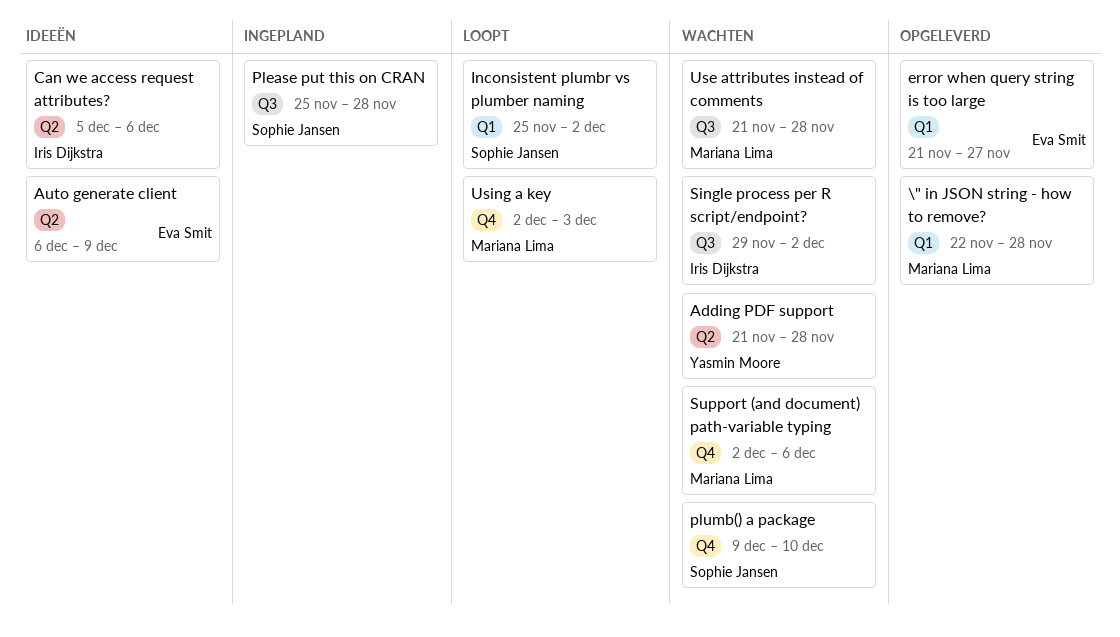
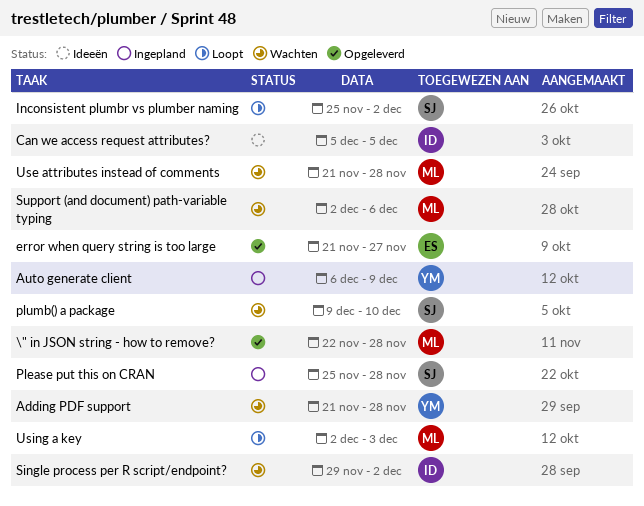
Auto generate client, status: Ideeën -> Ingepland
Auto generate client, owner: Eva Smit -> Yasmin Moore
Can we access request attributes?, due: Dec 6 -> Dec 5

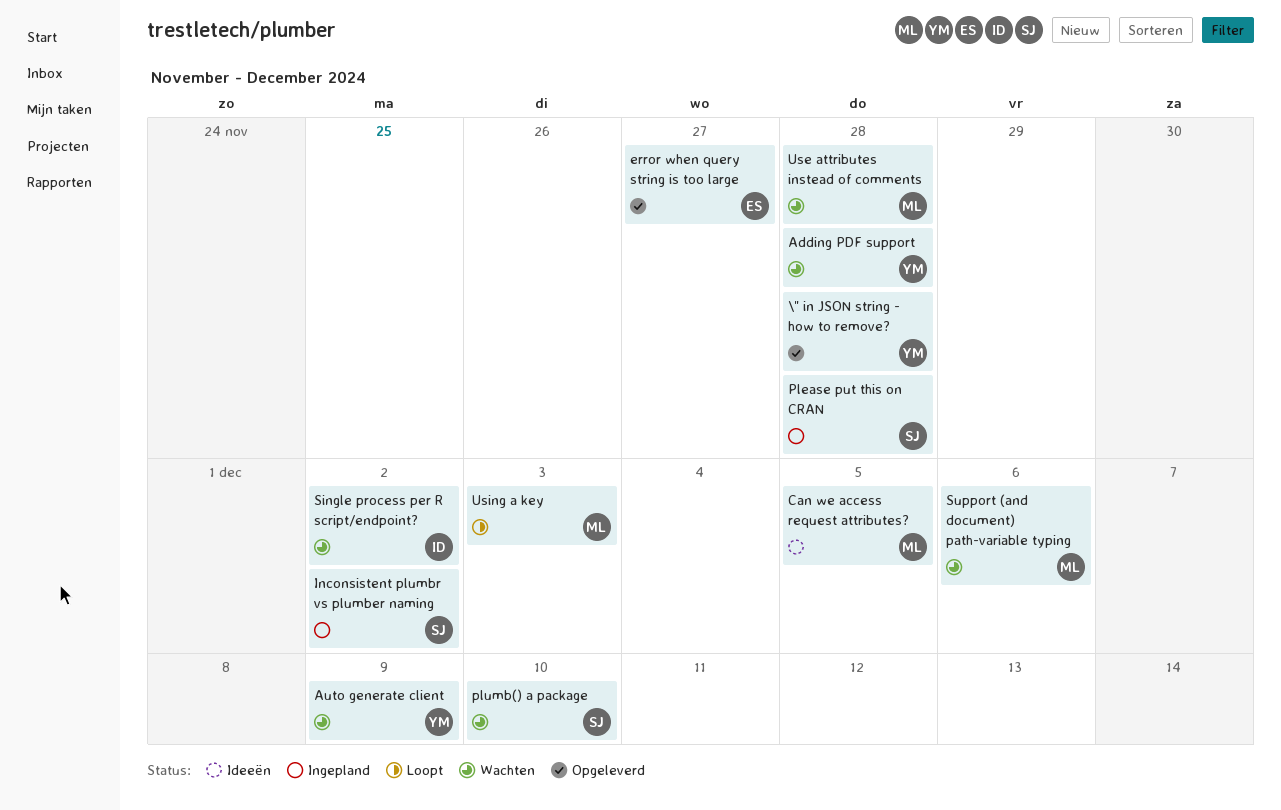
\" in JSON string - how to remove?, owner: ML -> YM
Auto generate client, status: Ingepland -> Wachten
Can we access request attributes?, owner: ID -> ML
Inconsistent plumbr vs plumber naming, status: Loopt -> Ingepland

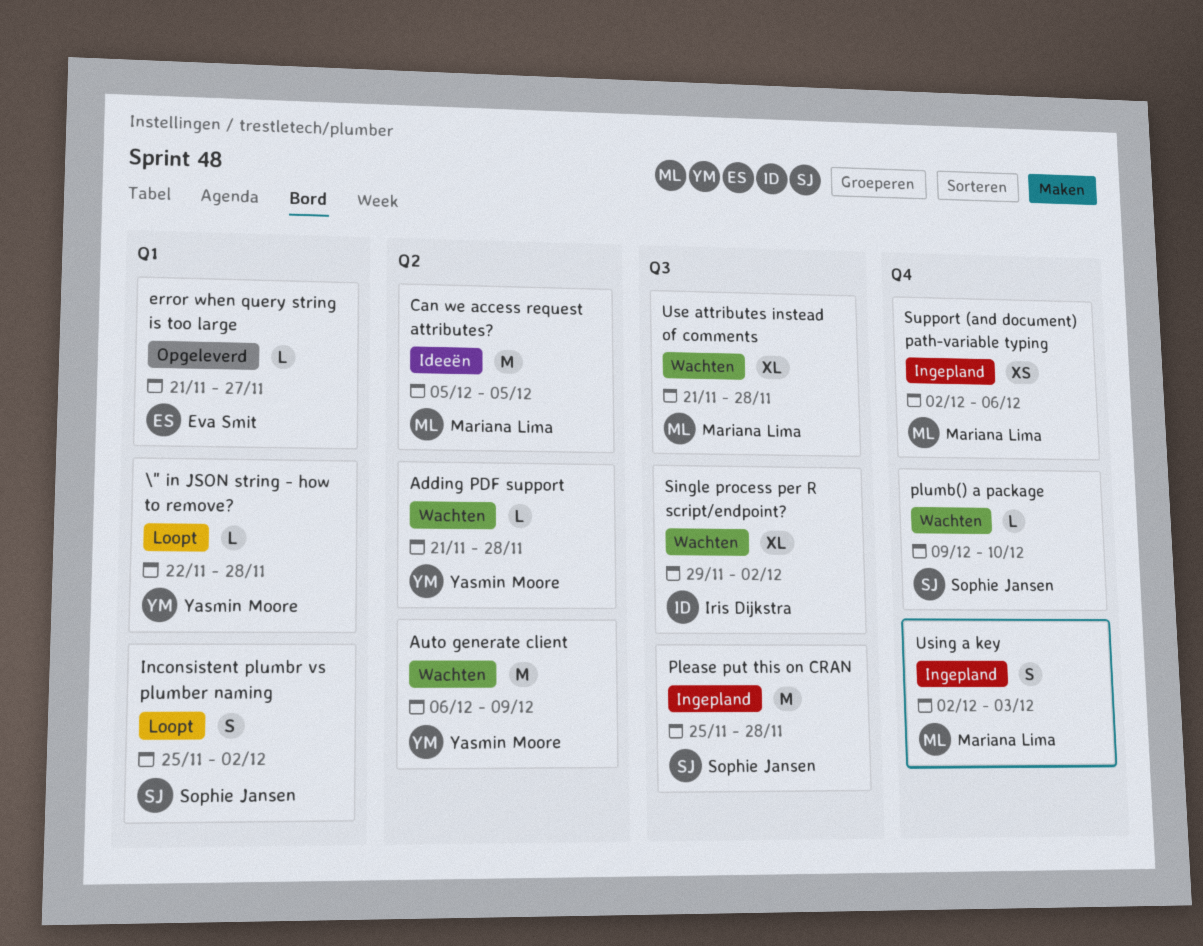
\" in JSON string - how to remove?, status: Opgeleverd -> Loopt
Inconsistent plumbr vs plumber naming, status: Ingepland -> Loopt
Support (and document) path-variable typing, status: Wachten -> Ingepland
Using a key, status: Loopt -> Ingepland

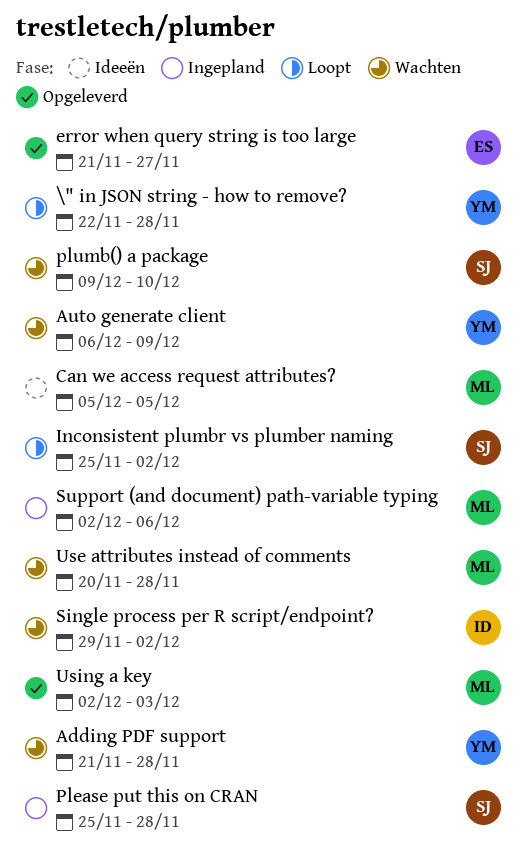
Use attributes instead of comments, start: Nov 21 -> Nov 20
Using a key, status: Ingepland -> Opgeleverd

